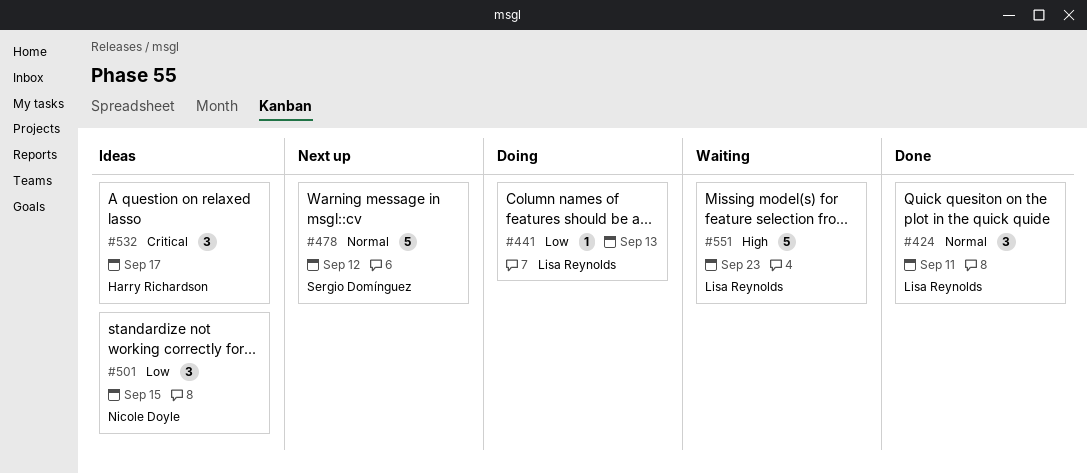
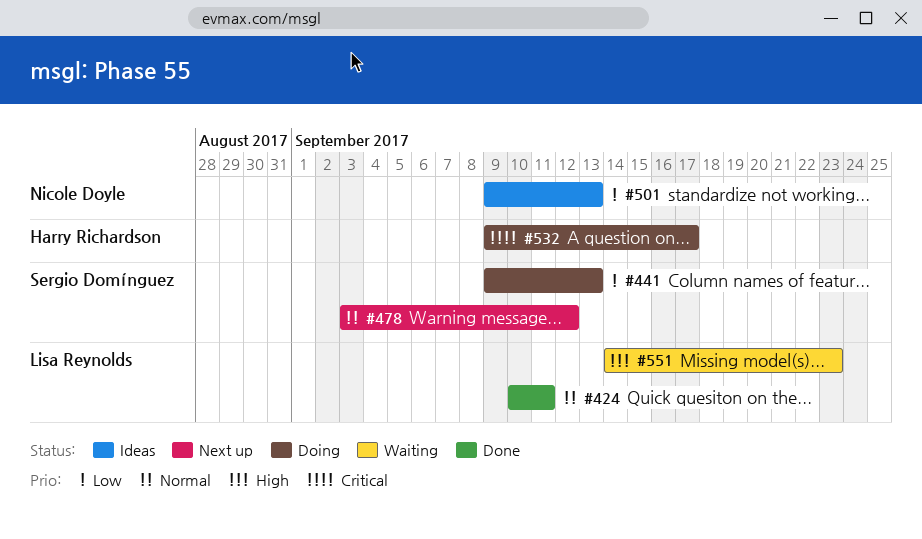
#441, owner: Lisa Reynolds -> Sergio Domínguez
#501, due: Sep 15 -> Sep 13
#532, status: Ideas -> Doing

